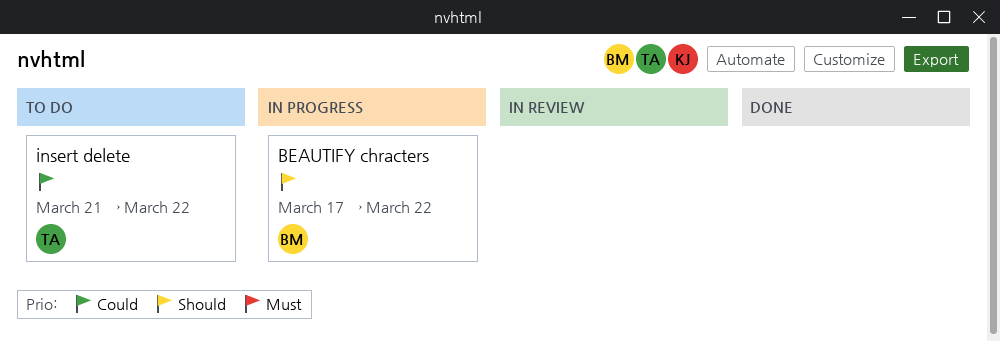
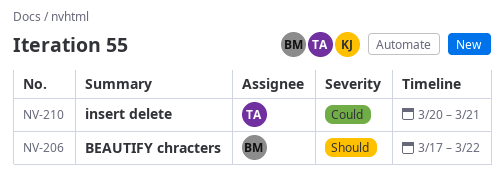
insert delete, start: Mar 21 -> Mar 20
insert delete, due: Mar 22 -> Mar 21

